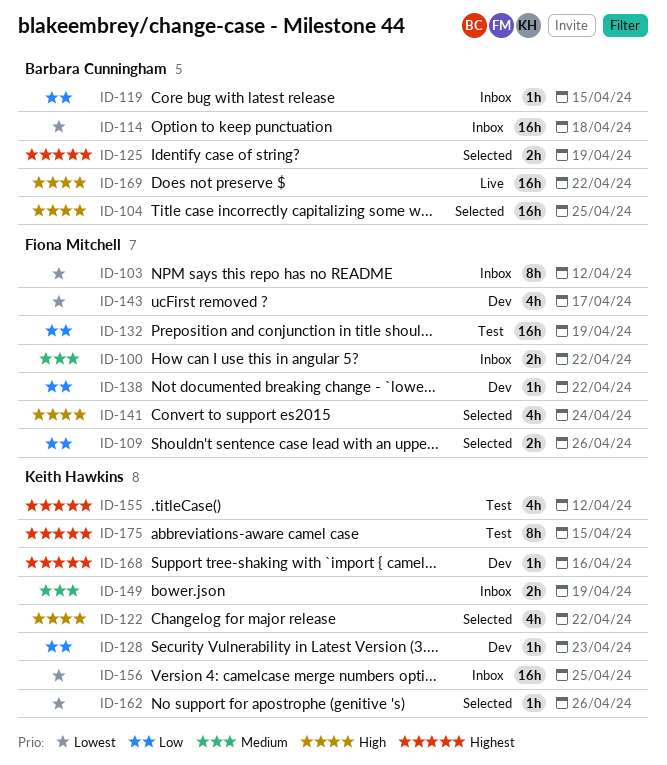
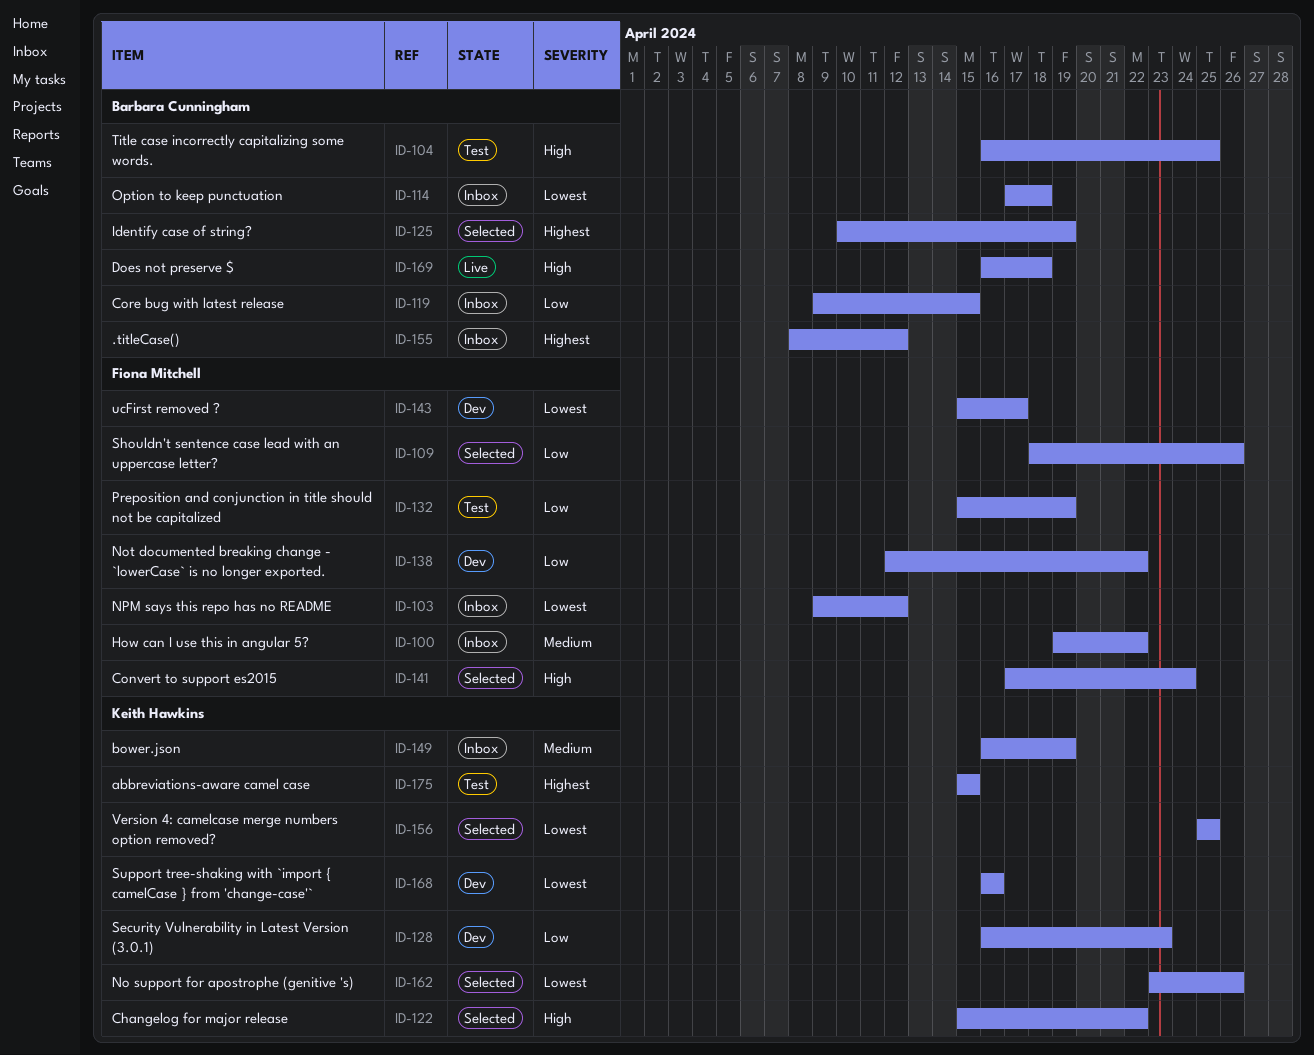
ID-104, status: Selected -> Test
ID-155, status: Test -> Inbox
ID-155, owner: Keith Hawkins -> Barbara Cunningham
ID-156, status: Inbox -> Selected
ID-168, priority: Highest -> Lowest
ID-169, due: Apr 22 -> Apr 18

